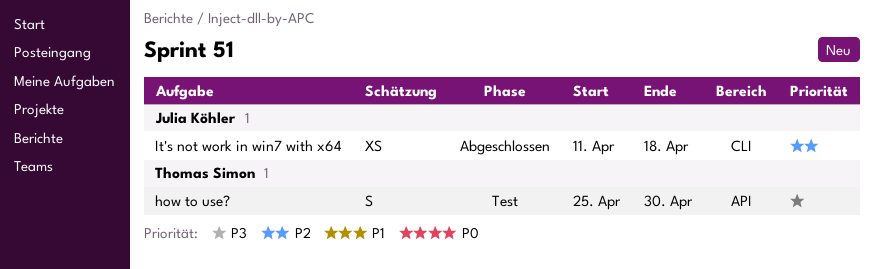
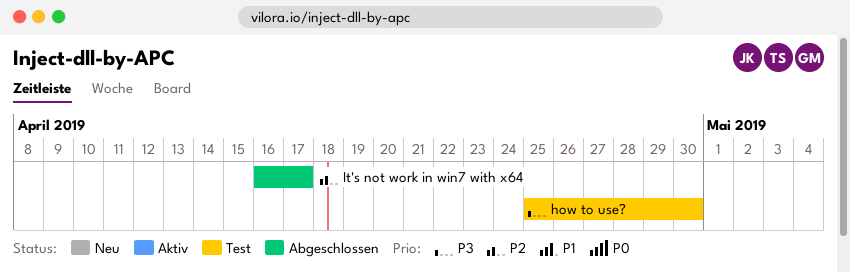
It's not work in win7 with x64, start: Apr 11 -> Apr 16
It's not work in win7 with x64, due: Apr 18 -> Apr 17

